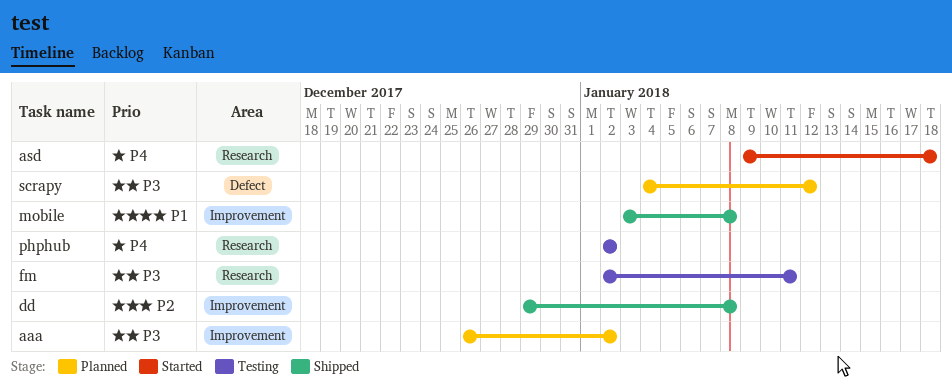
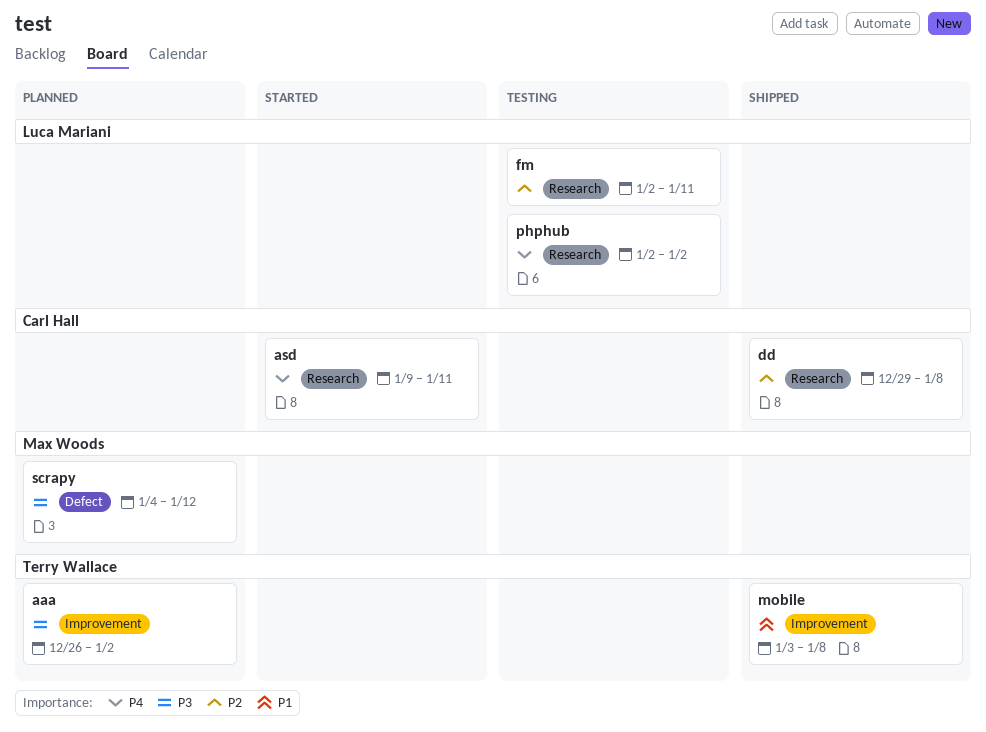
asd, due: Jan 18 -> Jan 11
dd, label: Improvement -> Research
fm, priority: P3 -> P2

